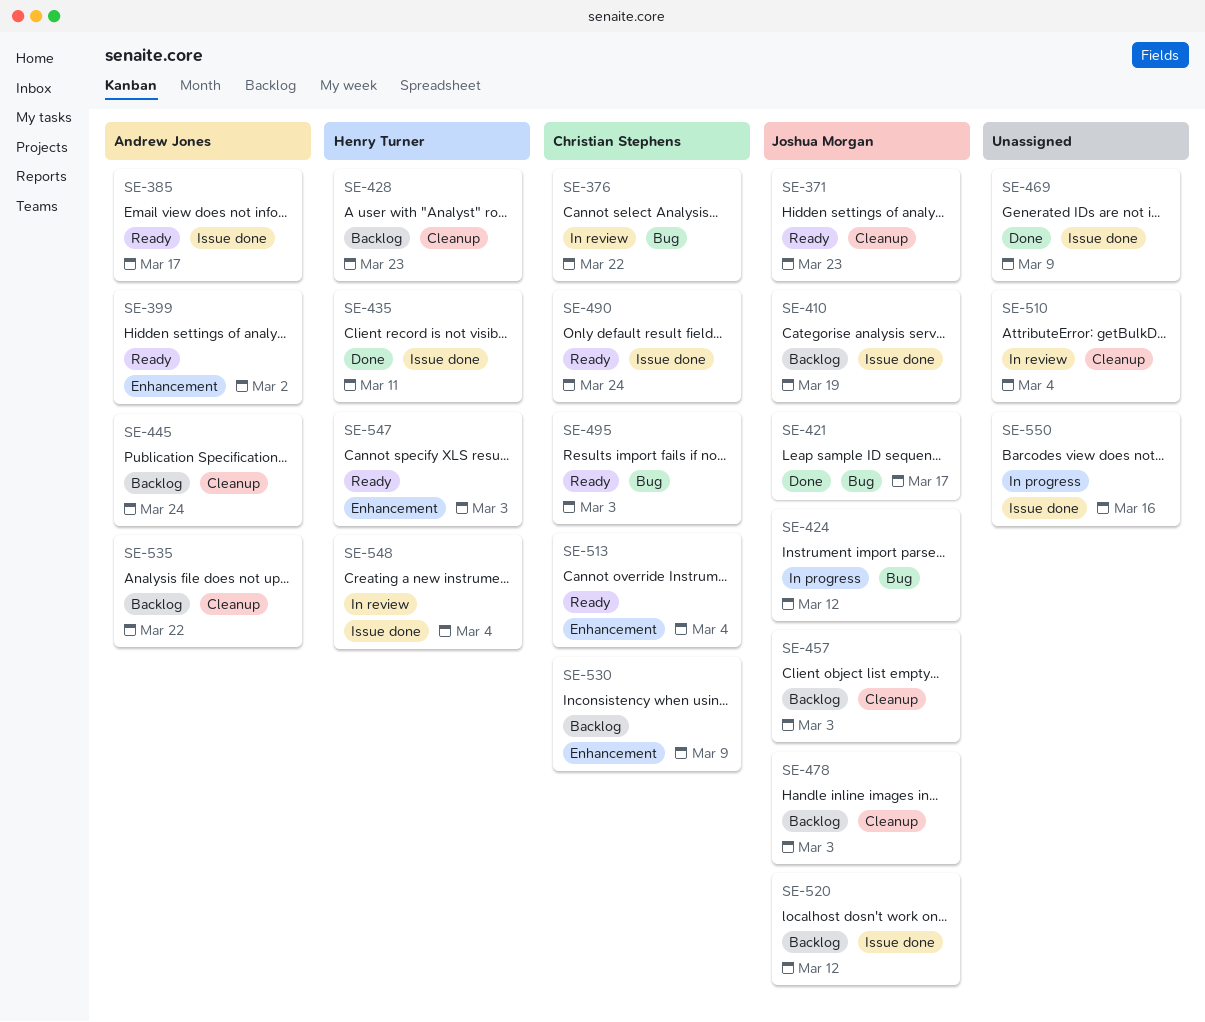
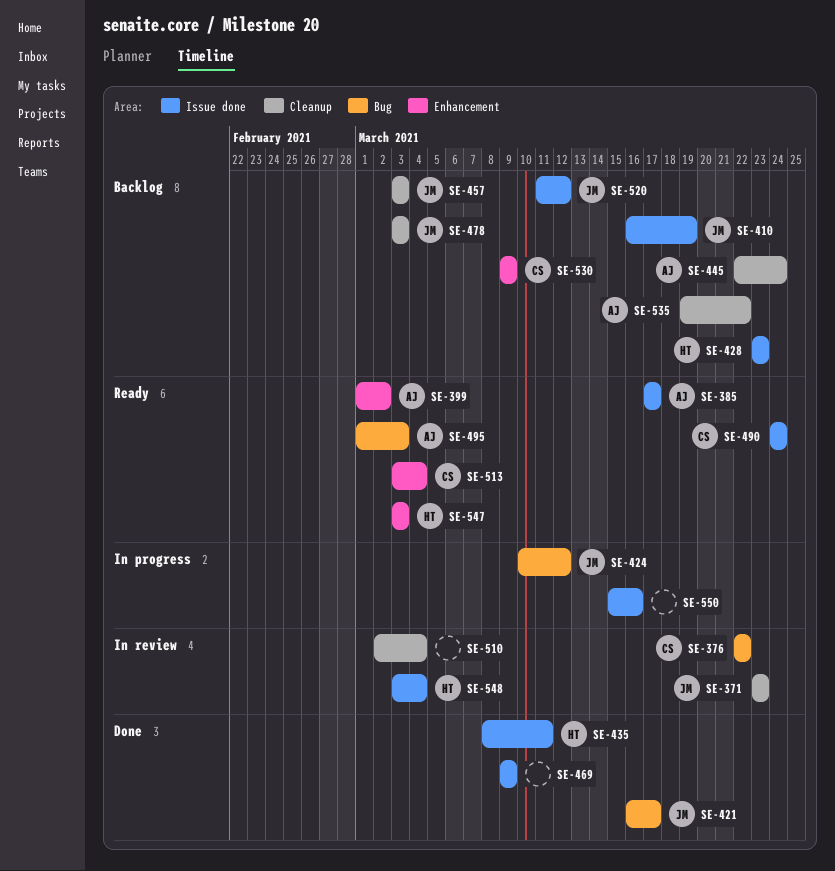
SE-371, status: Ready -> In review
SE-428, label: Cleanup -> Issue done
SE-495, owner: Christian Stephens -> Andrew Jones

